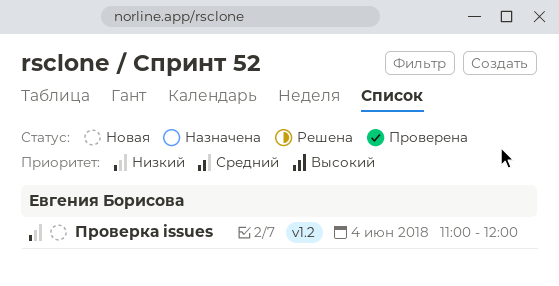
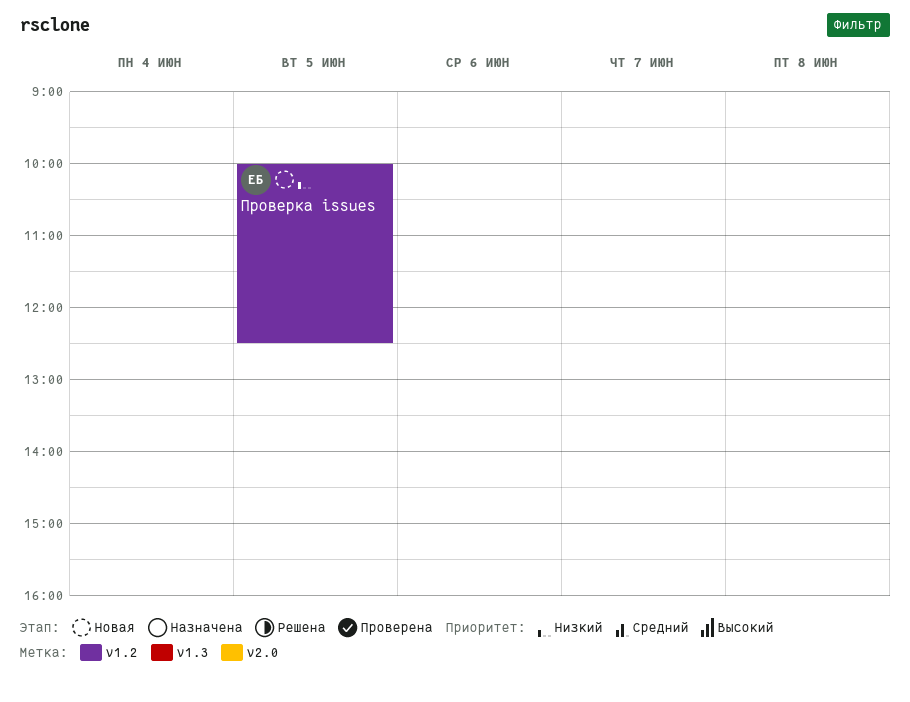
Проверка issues, day: Jun 4 -> Jun 5
Проверка issues, begins: 11:00 -> 10:00
Проверка issues, ends: 12:00 -> 12:30

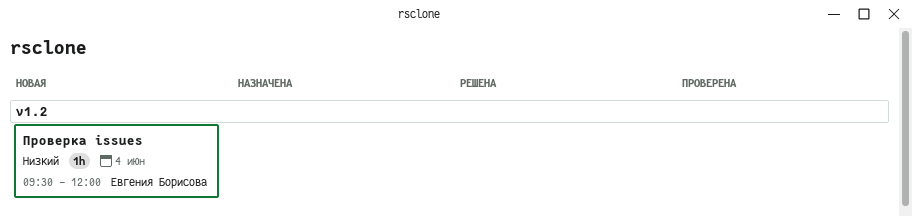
Проверка issues, day: Jun 5 -> Jun 4
Проверка issues, begins: 10:00 -> 09:30
Проверка issues, ends: 12:30 -> 12:00

